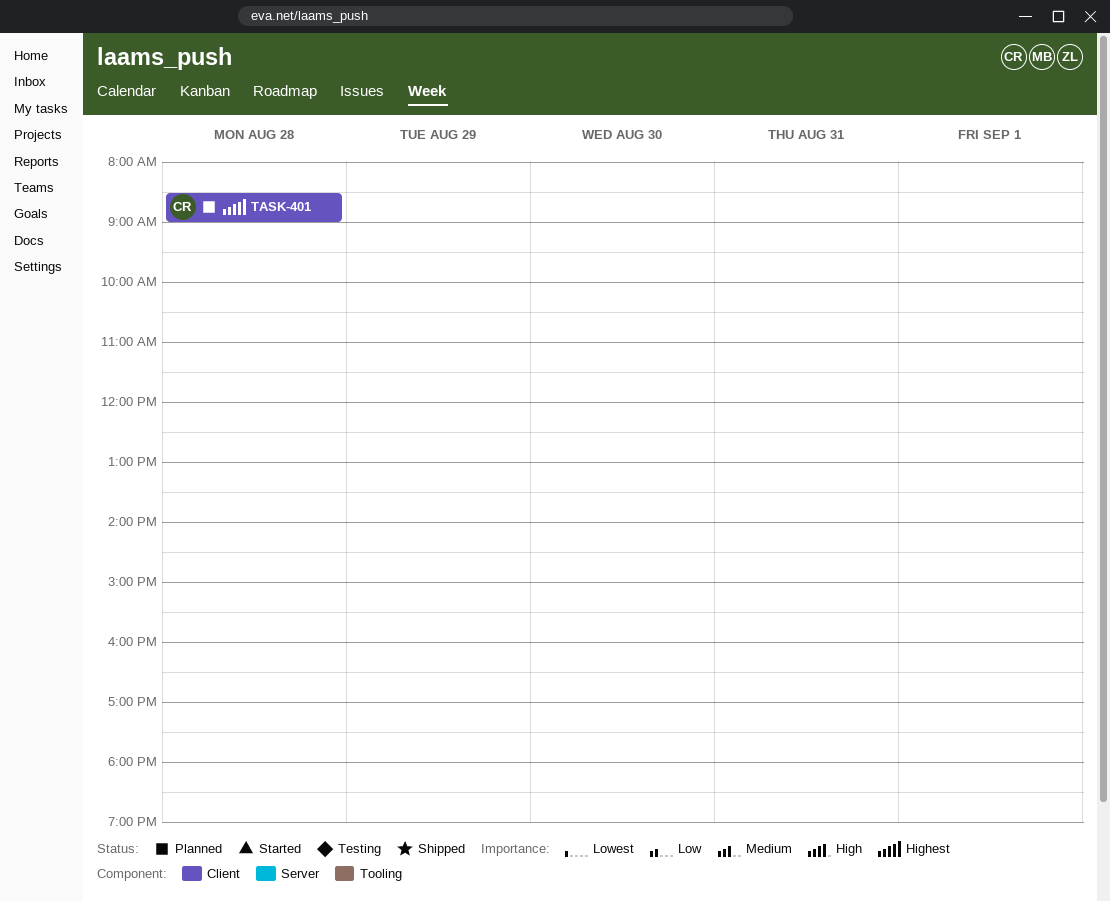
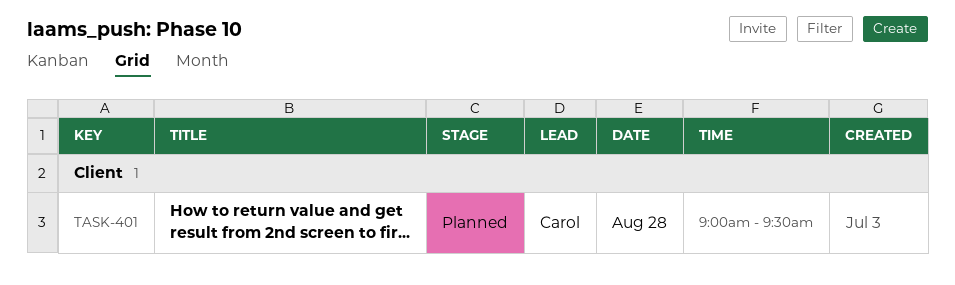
TASK-401, begins: 08:30 -> 09:00
TASK-401, ends: 09:00 -> 09:30

